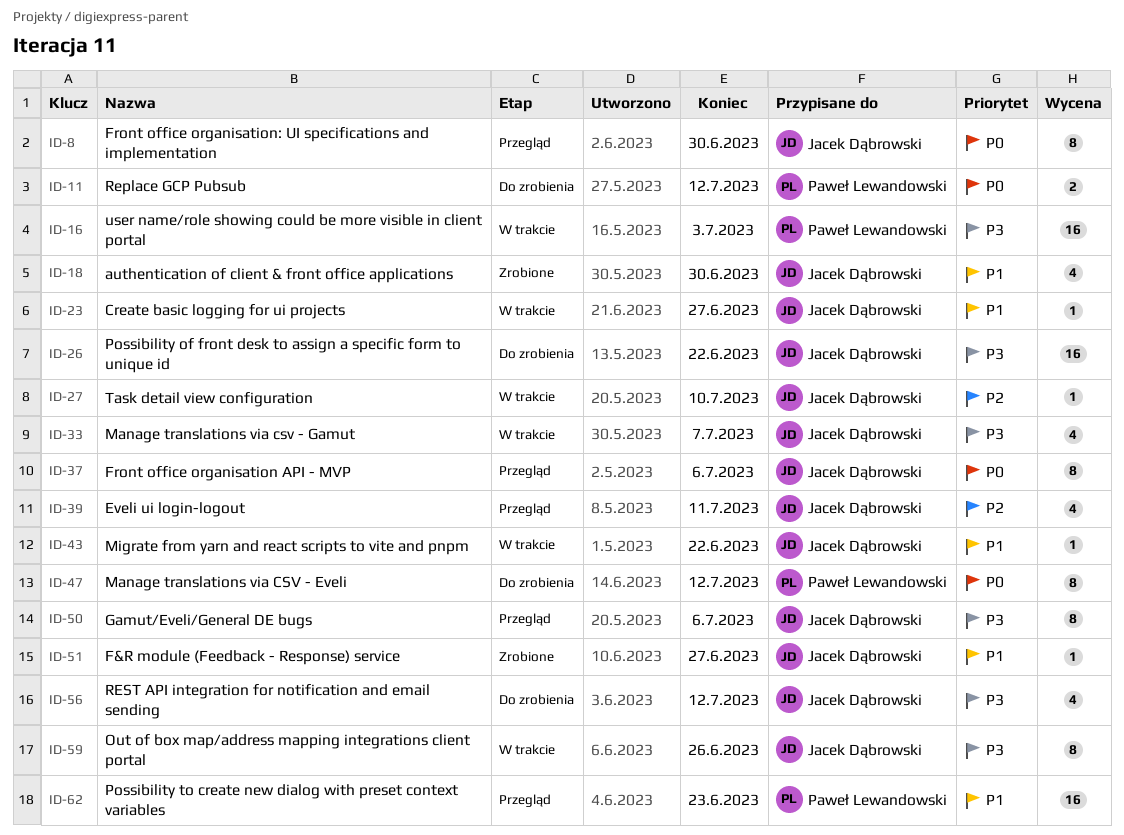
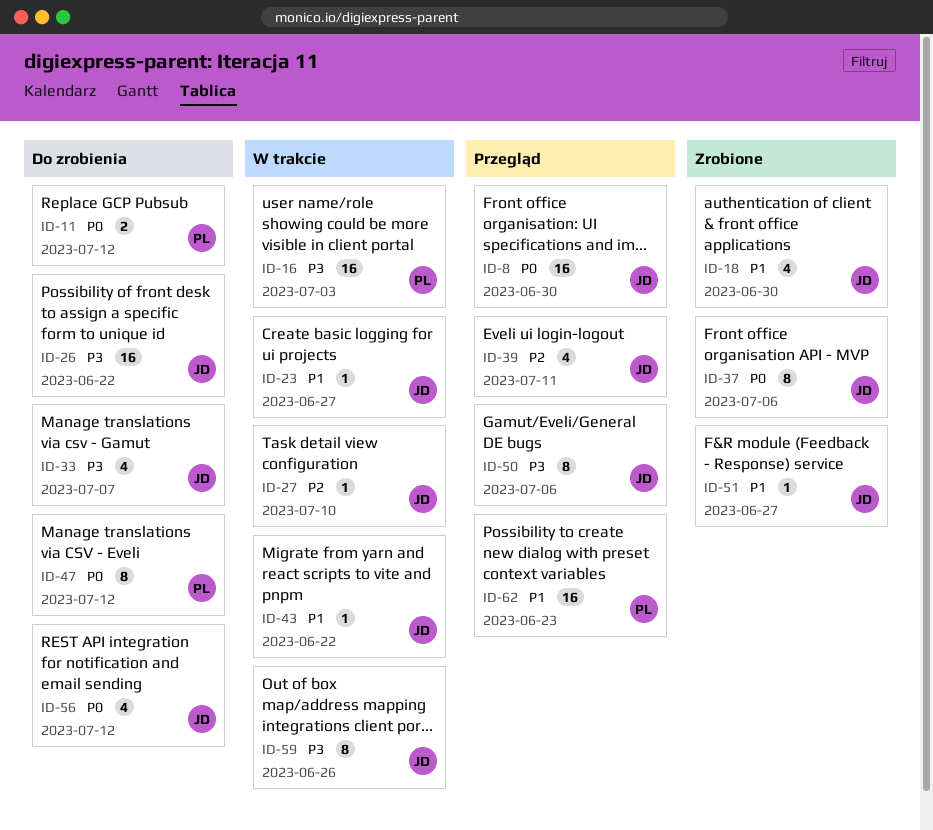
ID-8, estimate: 8 -> 16
ID-33, status: W trakcie -> Do zrobienia
ID-37, status: Przegląd -> Zrobione
ID-56, priority: P3 -> P0

